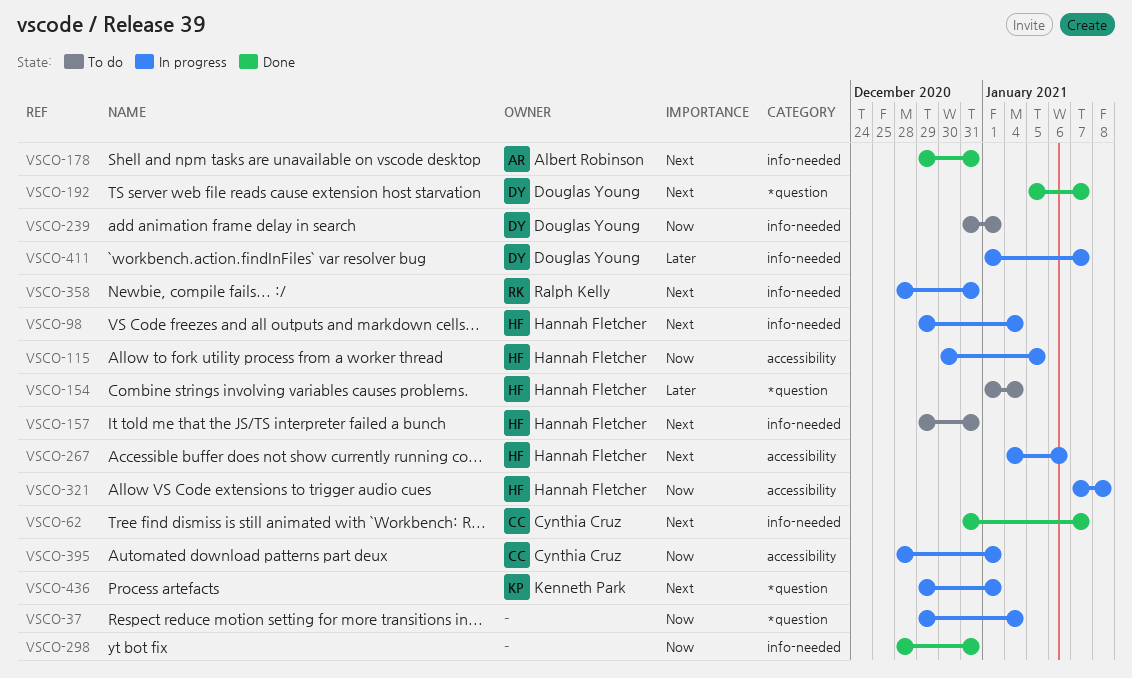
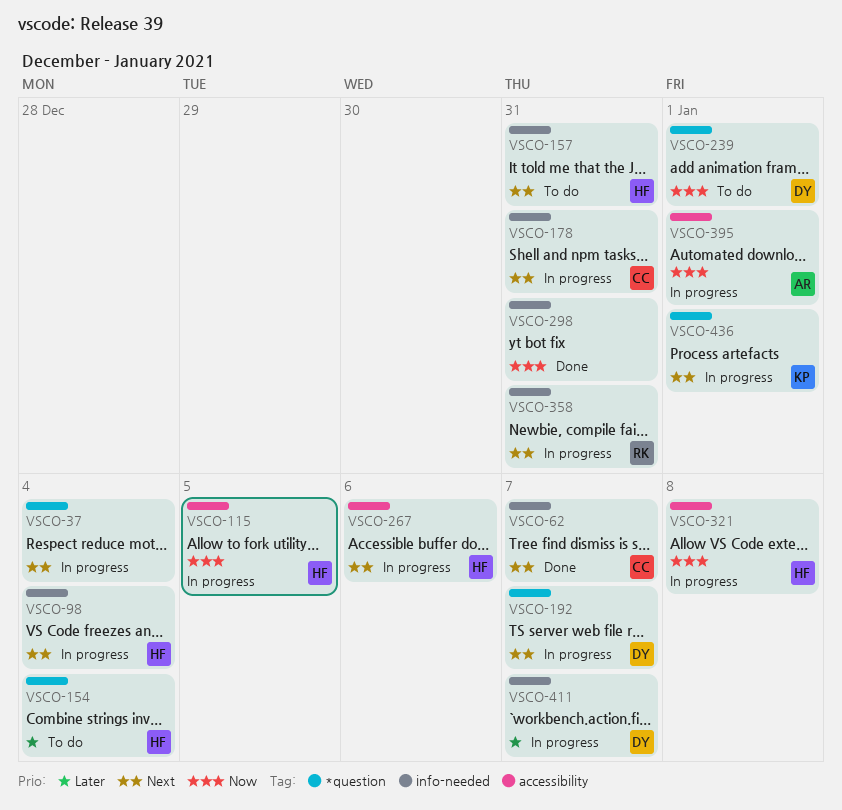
VSCO-37, priority: Now -> Next
VSCO-178, status: Done -> In progress
VSCO-178, owner: Albert Robinson -> Cynthia Cruz
VSCO-192, status: Done -> In progress
VSCO-239, label: info-needed -> *question
VSCO-395, owner: Cynthia Cruz -> Albert Robinson

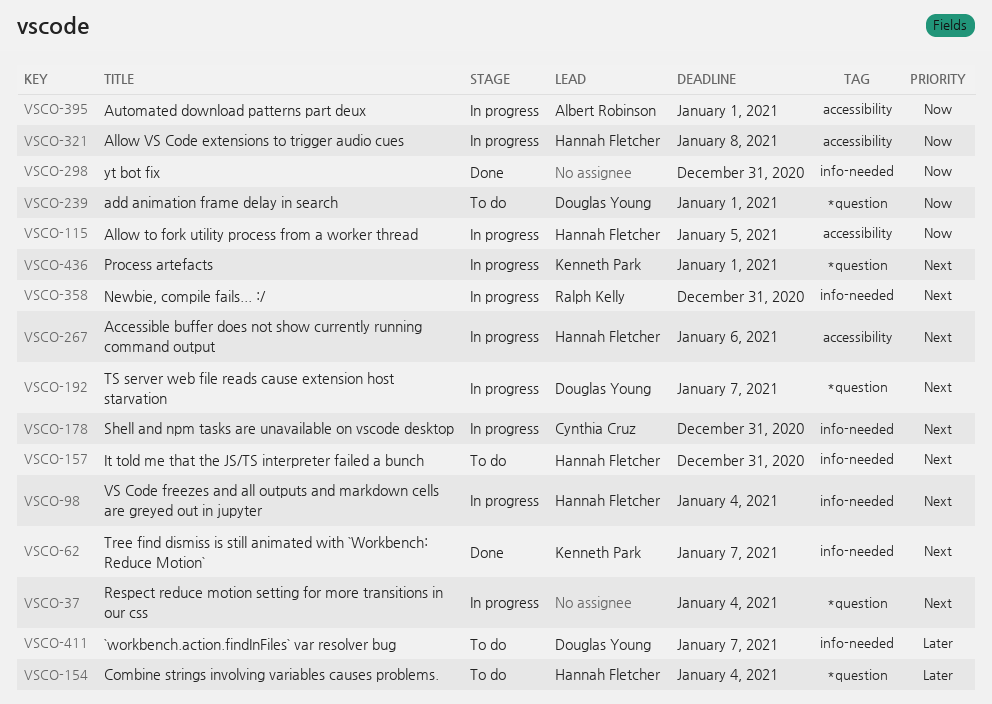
VSCO-62, owner: Cynthia Cruz -> Kenneth Park
VSCO-411, status: In progress -> To do

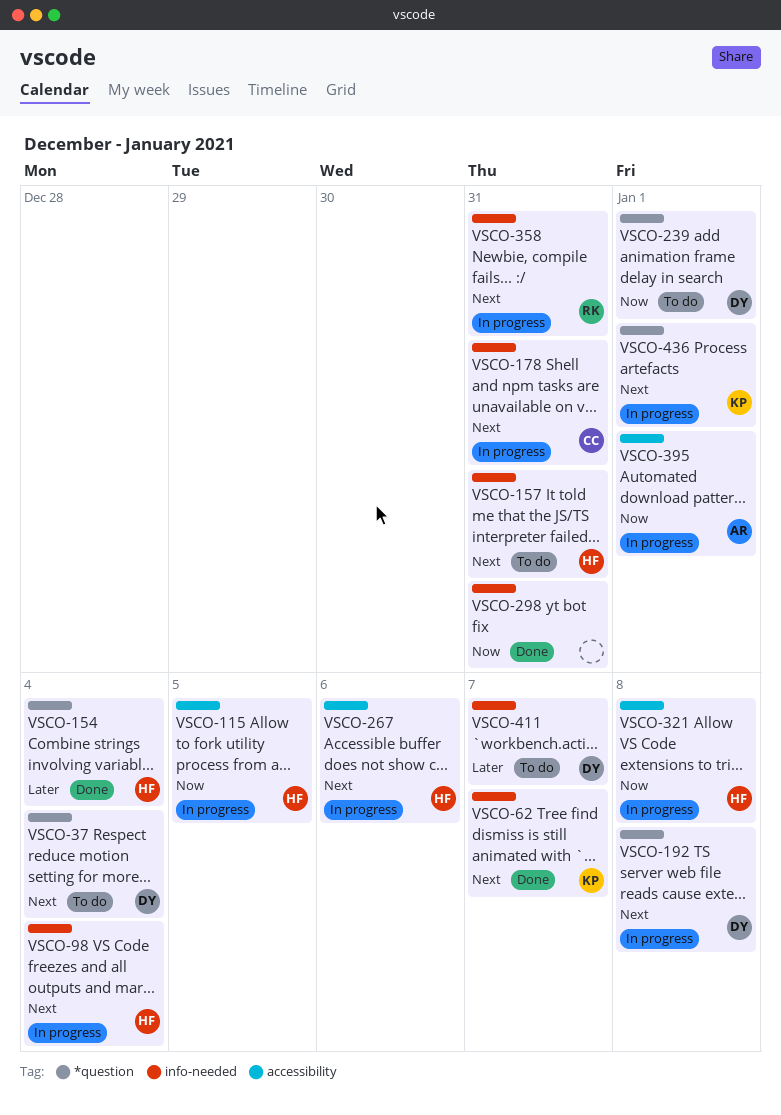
VSCO-37, status: In progress -> To do
VSCO-37, owner: none -> Douglas Young
VSCO-154, status: To do -> Done
VSCO-192, due: Jan 7 -> Jan 8

